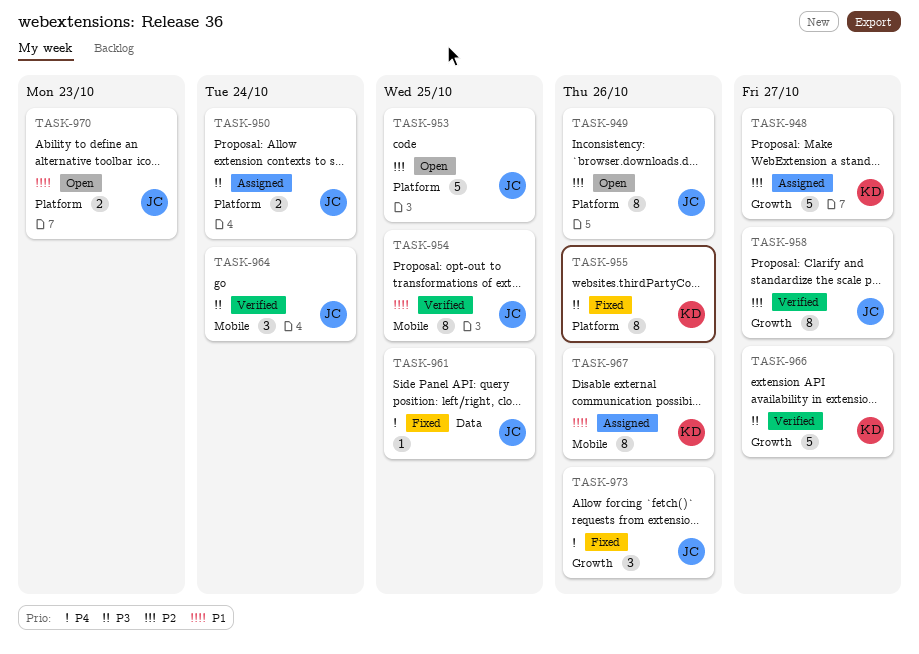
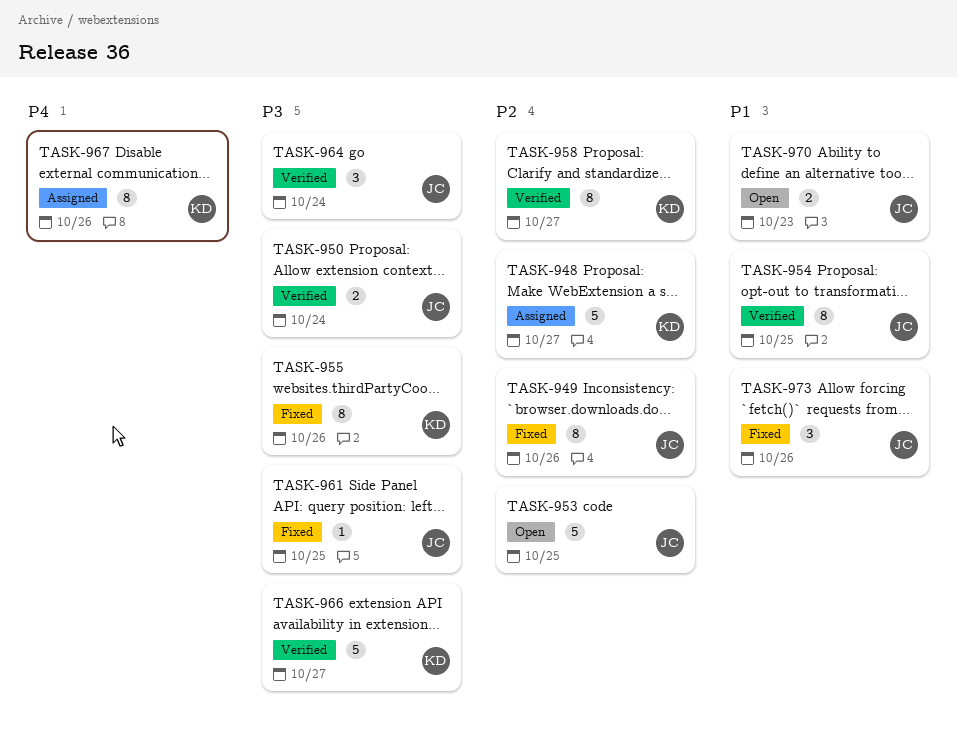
TASK-949, status: Open -> Fixed
TASK-950, status: Assigned -> Verified
TASK-958, owner: JC -> KD
TASK-961, priority: P4 -> P3
TASK-967, priority: P1 -> P4
TASK-973, priority: P4 -> P1

